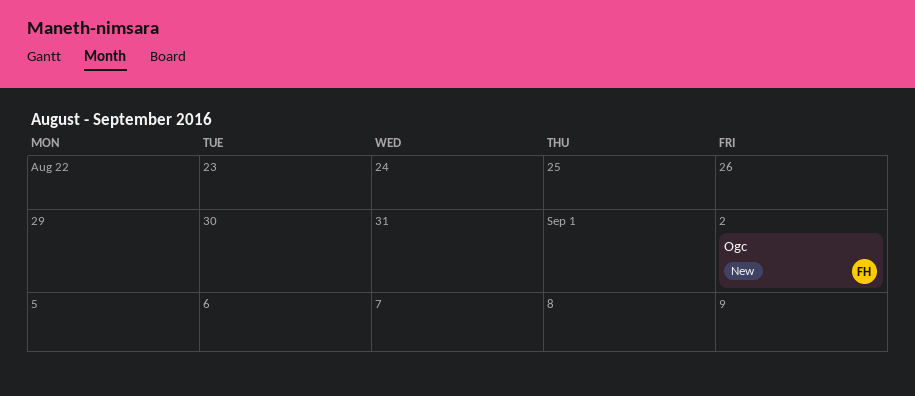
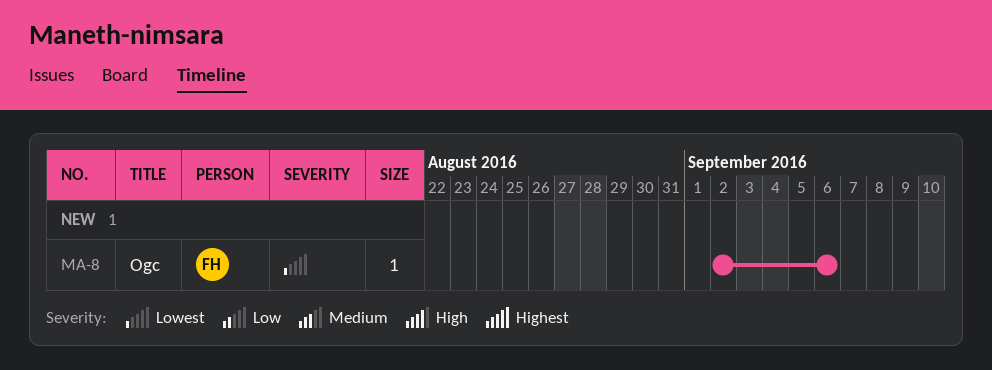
Ogc, due: Sep 2 -> Sep 6

